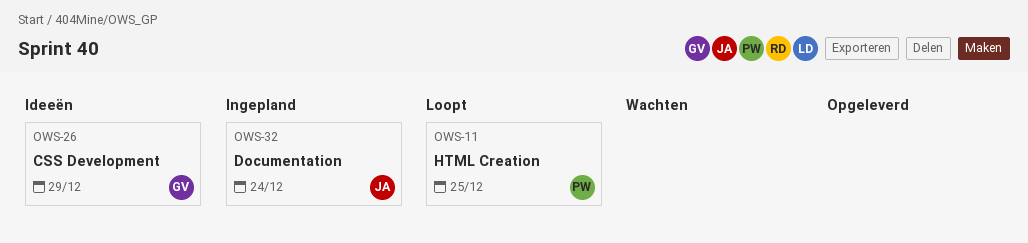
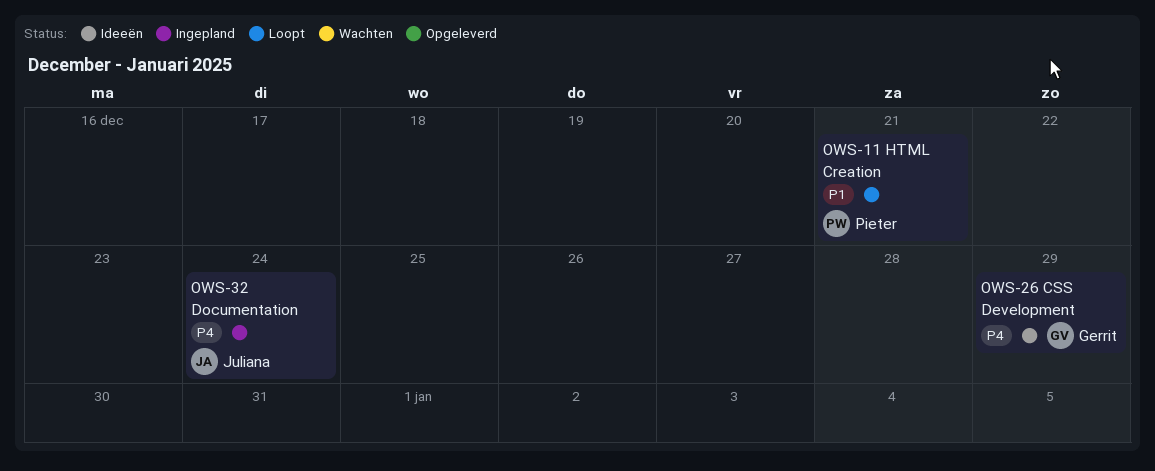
OWS-11, due: Dec 25 -> Dec 21

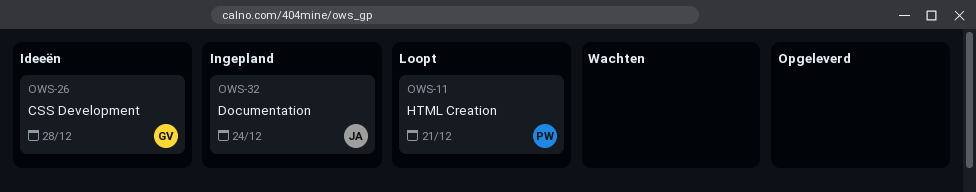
OWS-26, due: Dec 29 -> Dec 28

